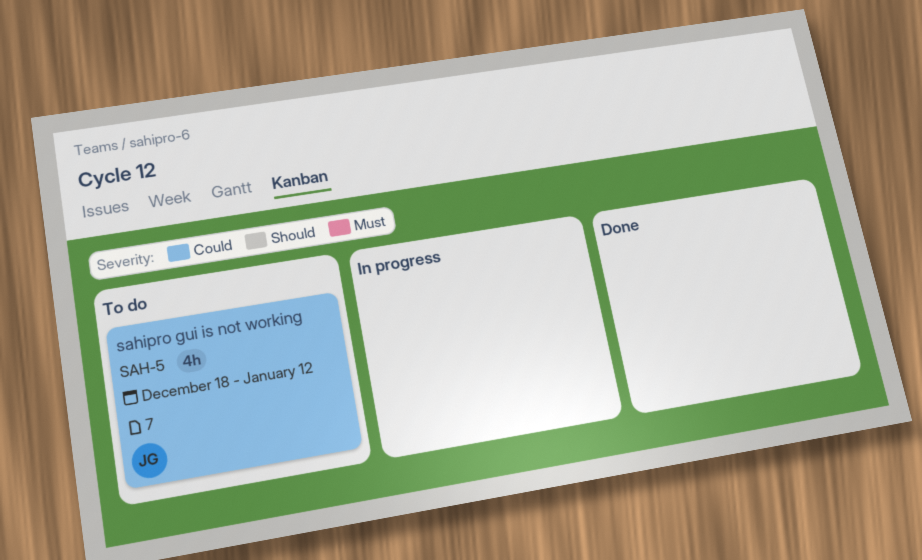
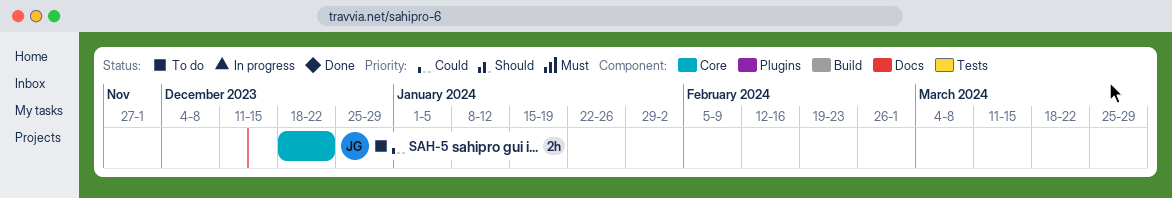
SAH-5, estimate: 4h -> 2h
SAH-5, due: Jan 12 -> Dec 22

